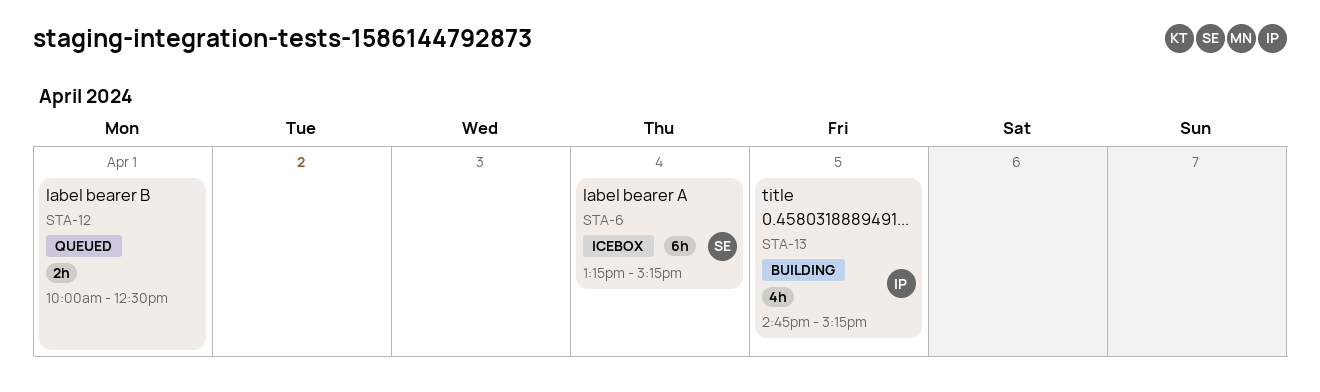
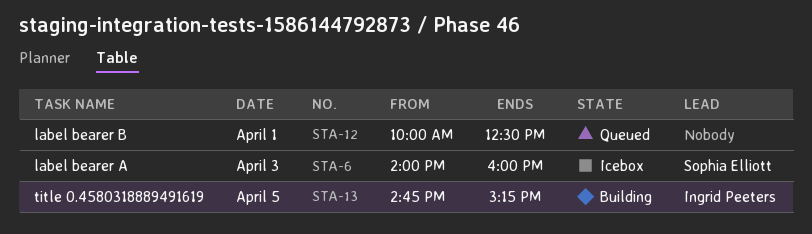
STA-6, day: Apr 4 -> Apr 3
STA-6, begins: 13:15 -> 14:00
STA-6, ends: 15:15 -> 16:00

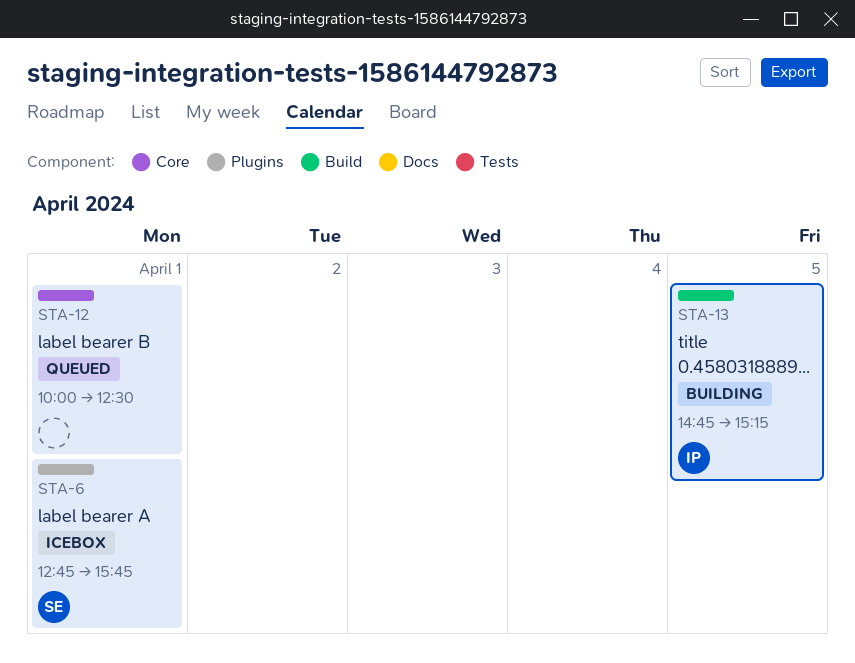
STA-6, day: Apr 3 -> Apr 1
STA-6, begins: 14:00 -> 12:45
STA-6, ends: 16:00 -> 15:45

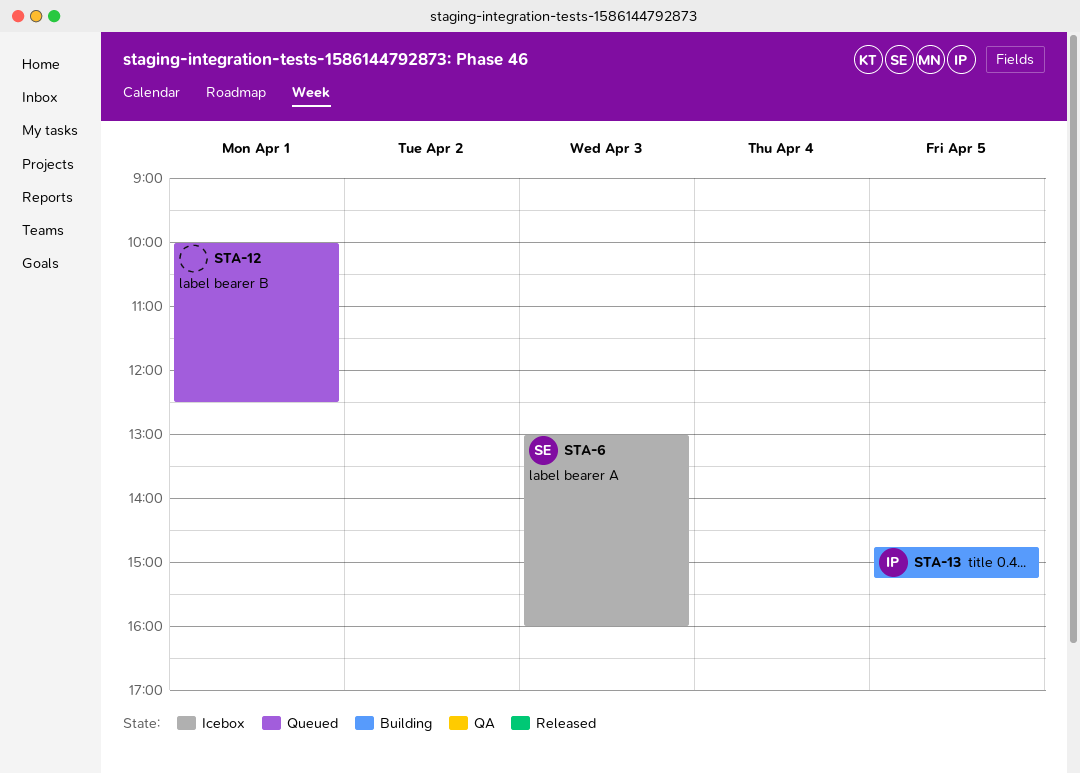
STA-6, day: Apr 1 -> Apr 3
STA-6, begins: 12:45 -> 13:00
STA-6, ends: 15:45 -> 16:00

